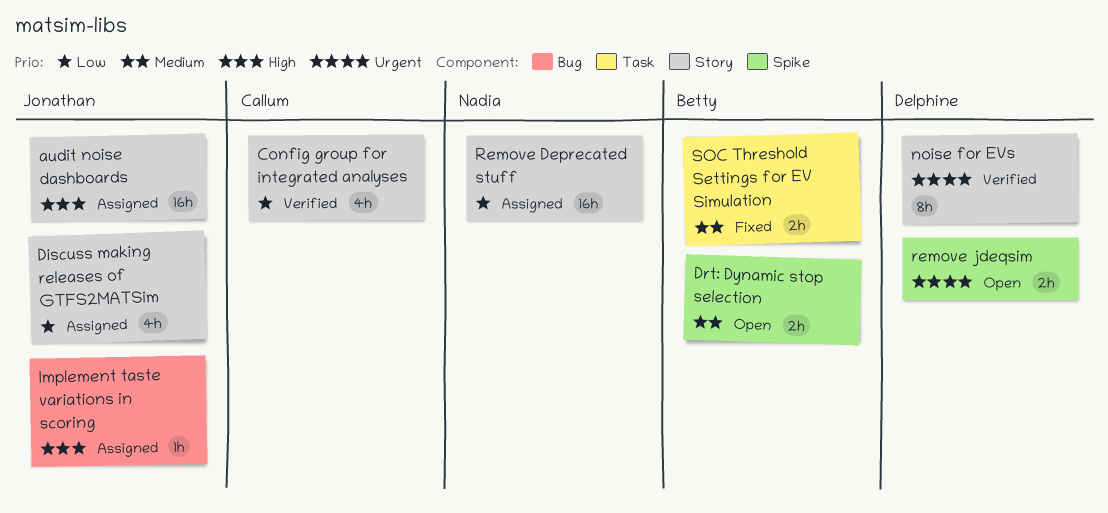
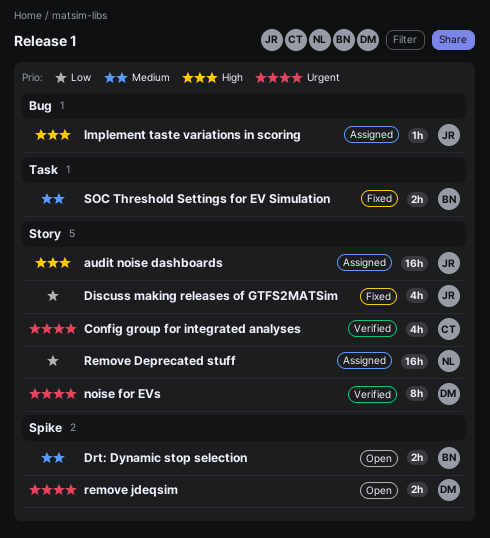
Config group for integrated analyses, priority: Low -> Urgent
Discuss making releases of GTFS2MATSim, status: Assigned -> Fixed

